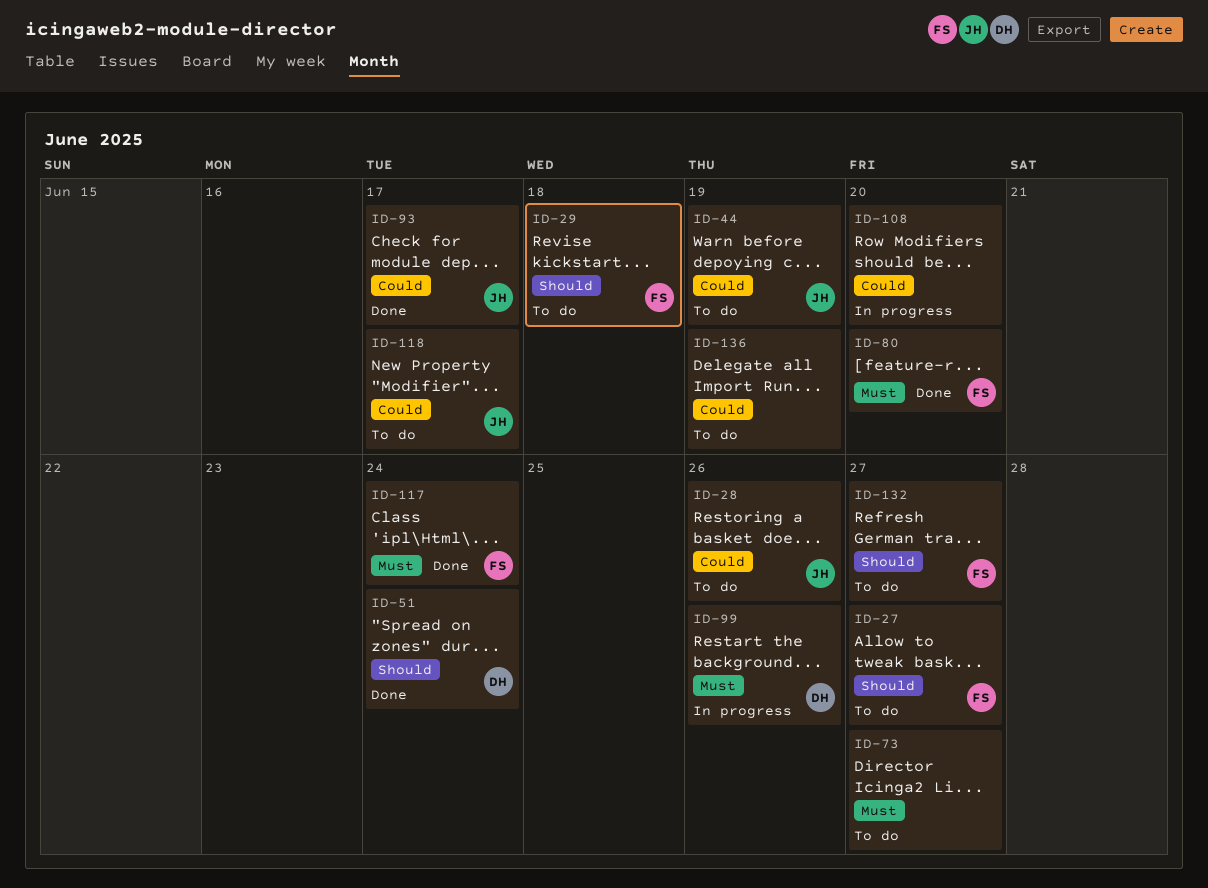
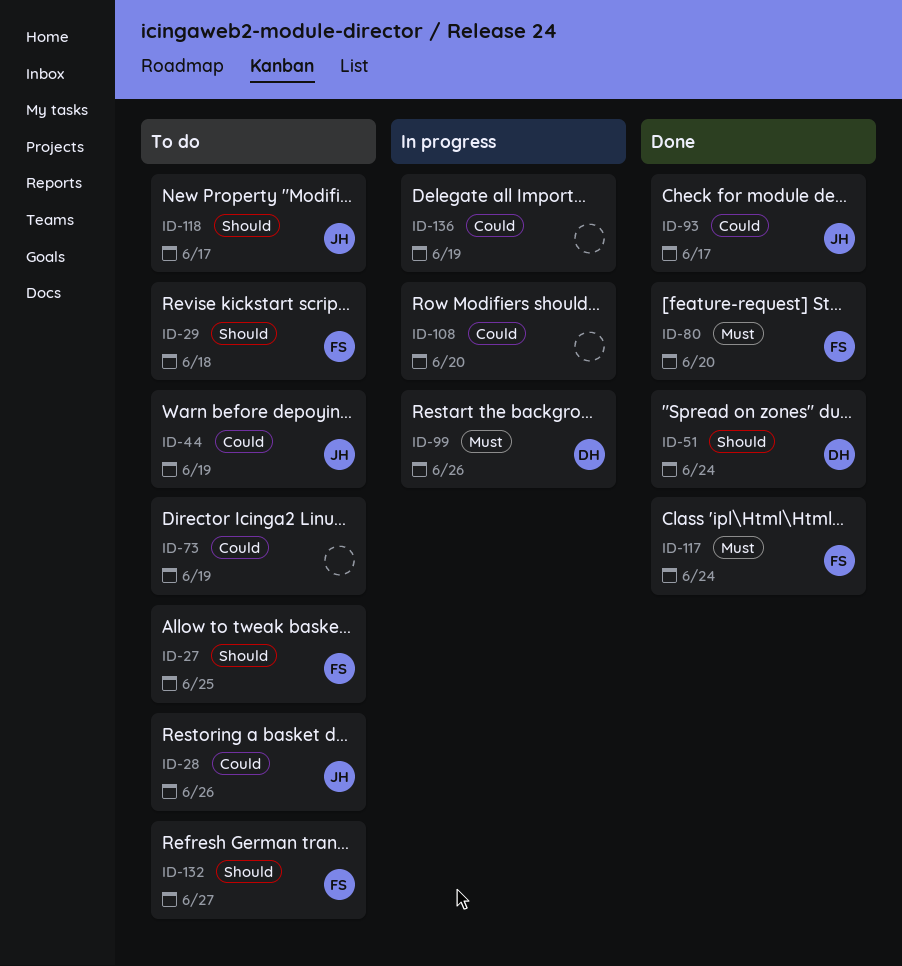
ID-27, due: Jun 27 -> Jun 25
ID-73, priority: Must -> Could
ID-73, due: Jun 27 -> Jun 19
ID-118, priority: Could -> Should
ID-136, status: To do -> In progress

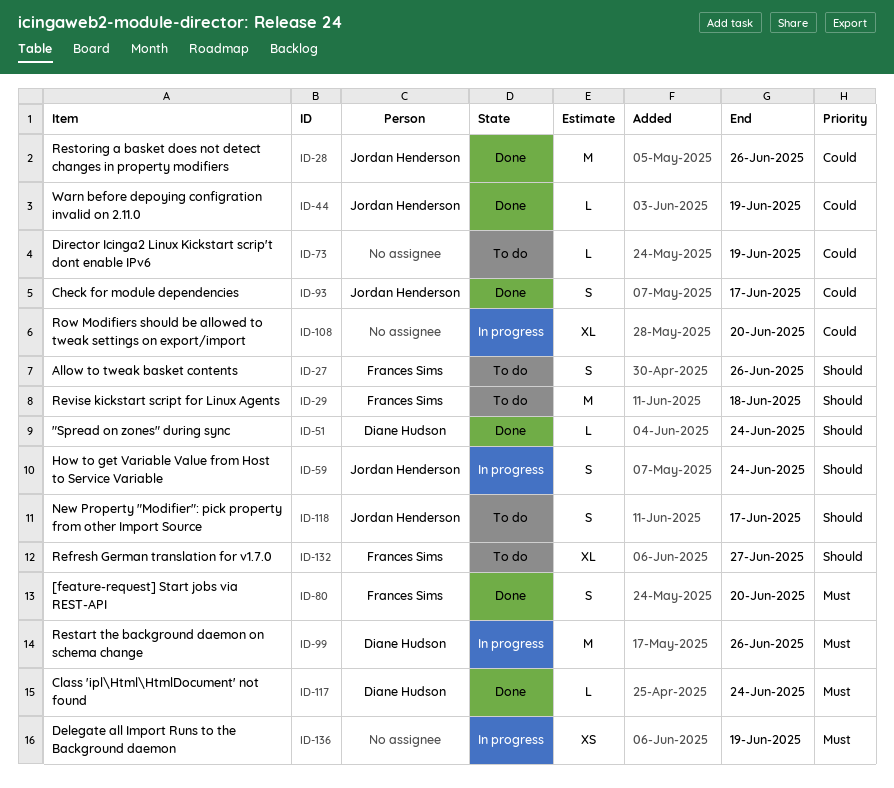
ID-27, due: Jun 25 -> Jun 26
ID-28, status: To do -> Done
ID-44, status: To do -> Done
ID-59: none -> present
ID-117, owner: Frances Sims -> Diane Hudson
ID-136, priority: Could -> Must

